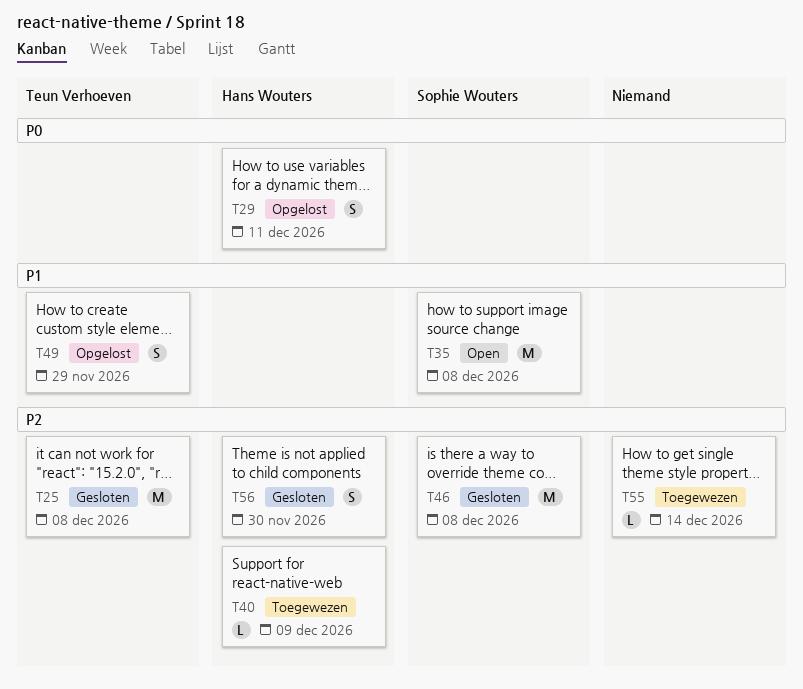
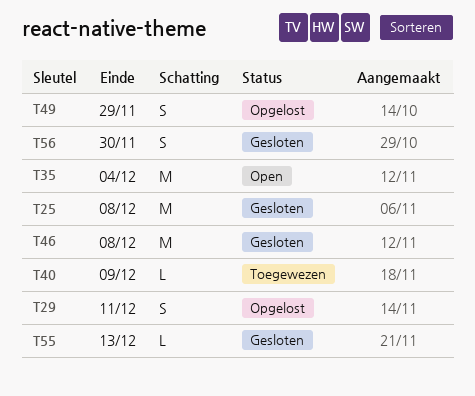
T35, due: Dec 8 -> Dec 4
T55, status: Toegewezen -> Gesloten
T55, due: Dec 14 -> Dec 13

